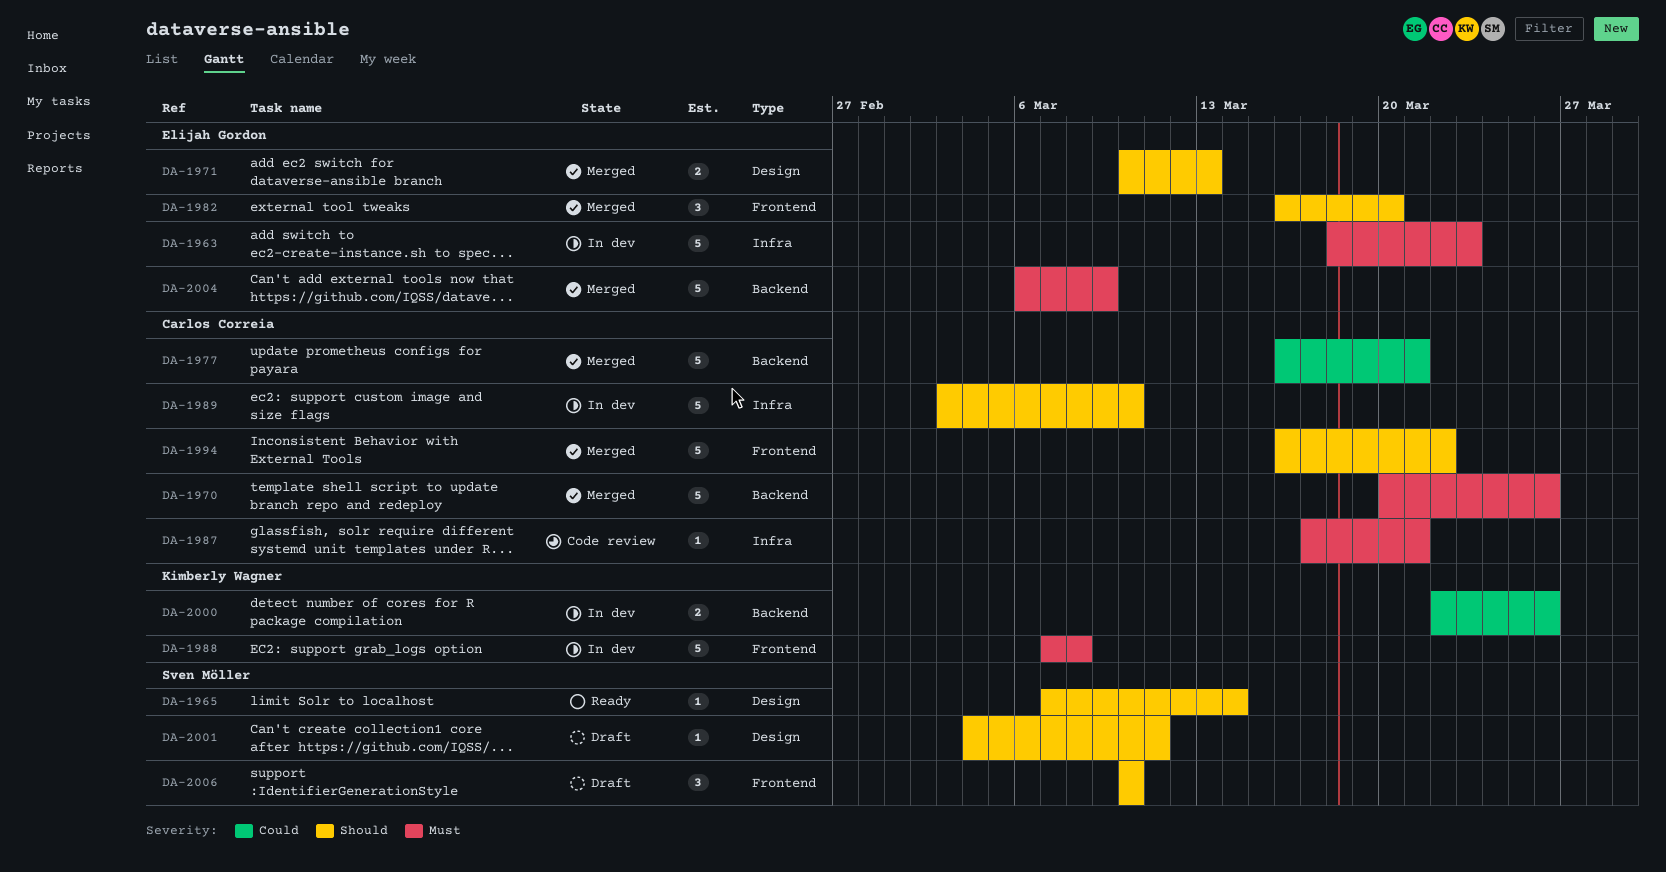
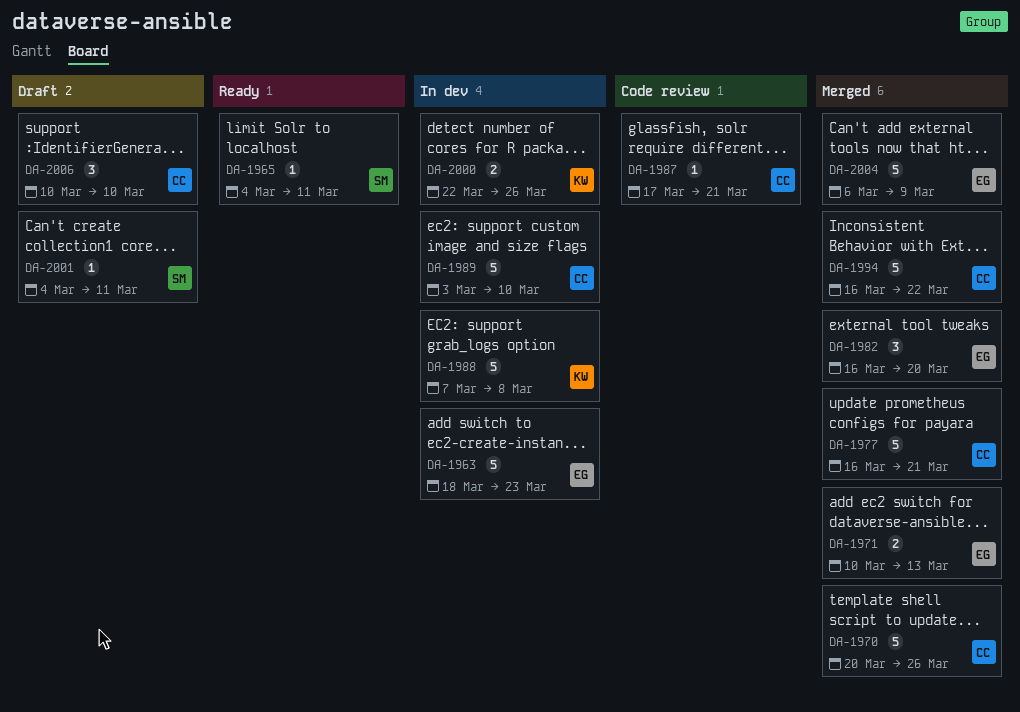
DA-1965, start: Mar 7 -> Mar 4
DA-1965, due: Mar 14 -> Mar 11
DA-2006, owner: Sven Möller -> Carlos Correia

